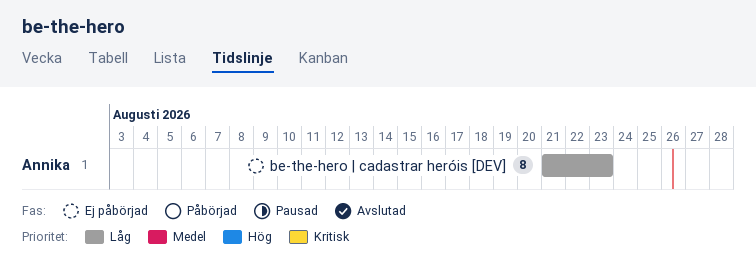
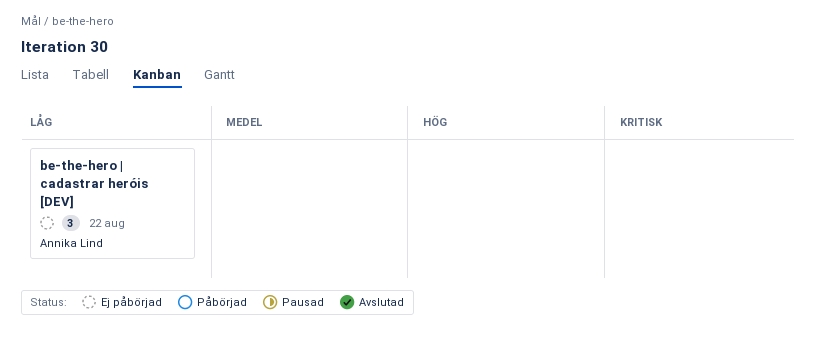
be-the-hero | cadastrar heróis [DEV], estimate: 8 -> 3
be-the-hero | cadastrar heróis [DEV], due: Aug 23 -> Aug 22

